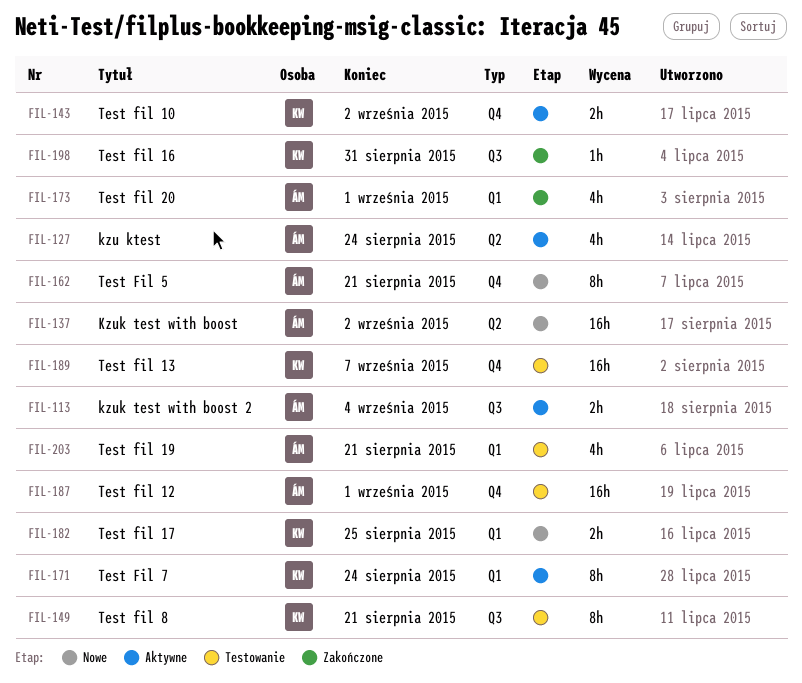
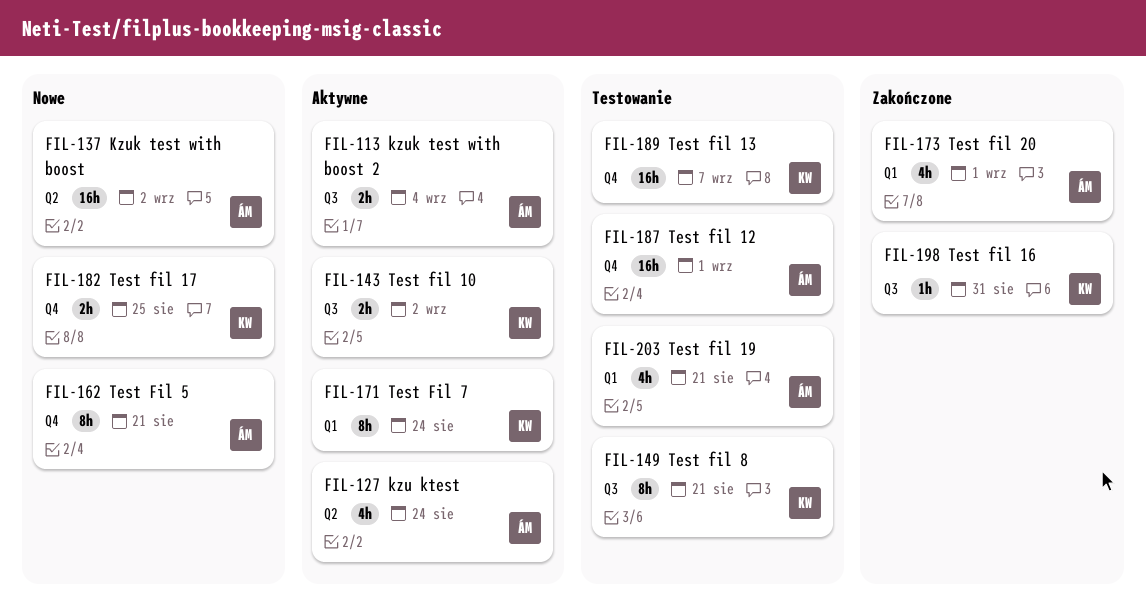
FIL-143, label: Q4 -> Q3
FIL-182, label: Q1 -> Q4

